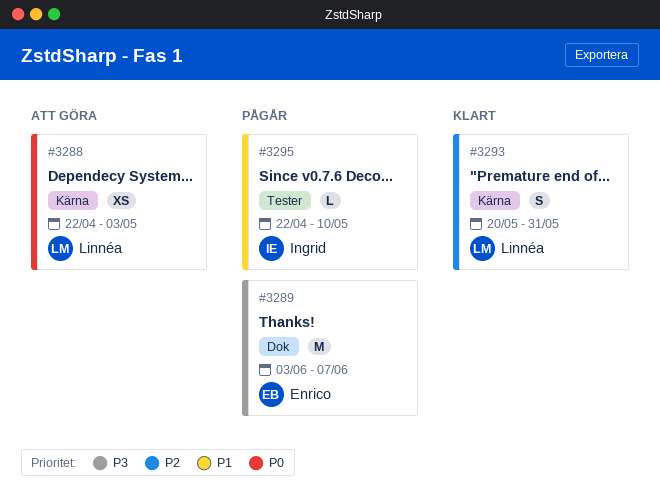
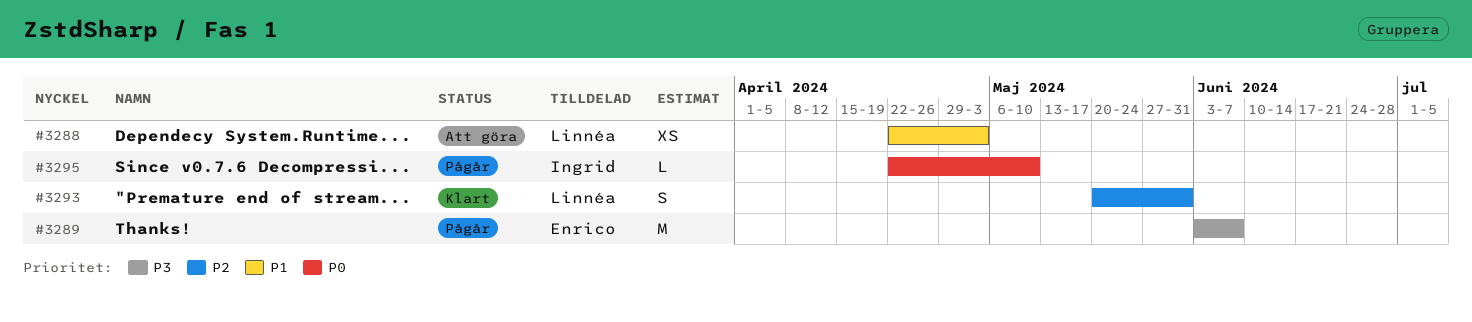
#3288, priority: P0 -> P1
#3295, priority: P1 -> P0

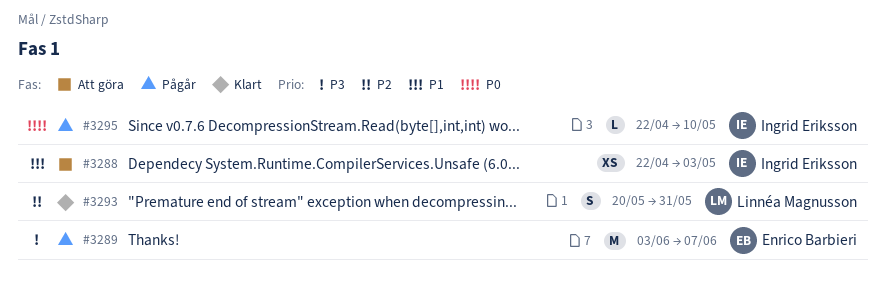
#3288, owner: Linnéa Magnusson -> Ingrid Eriksson

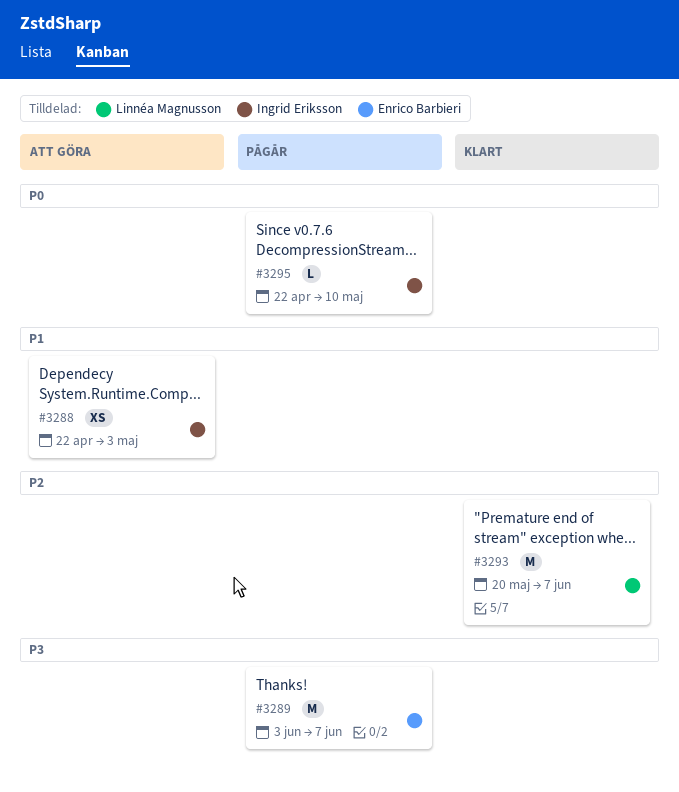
#3293, estimate: S -> M
#3293, due: May 31 -> Jun 7

